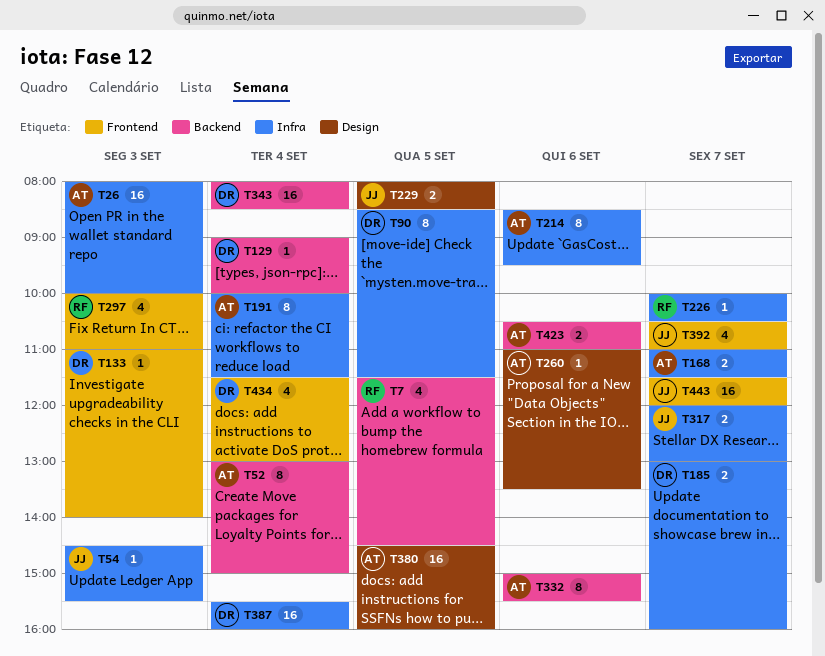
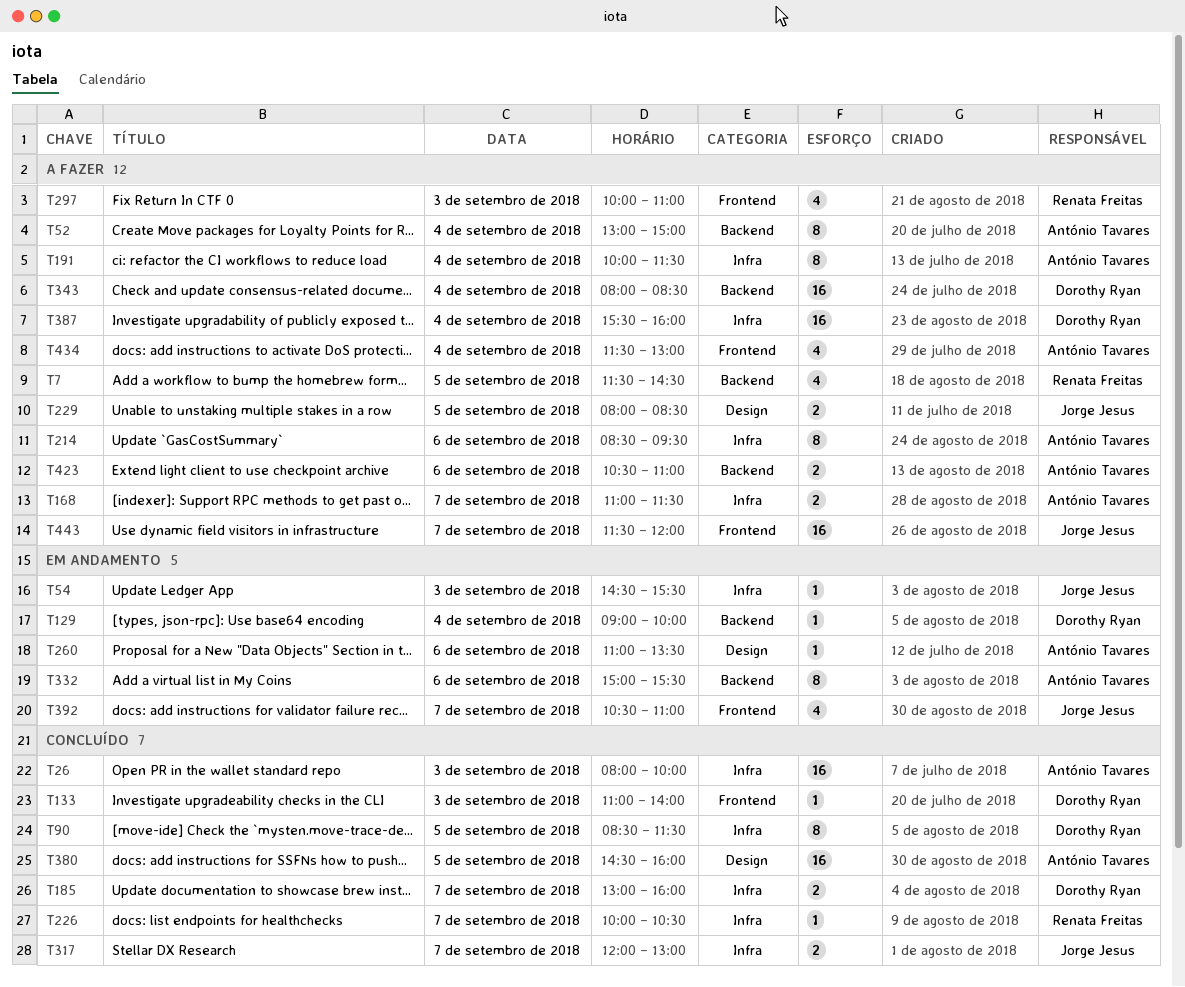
T434, owner: Dorothy Ryan -> António Tavares

